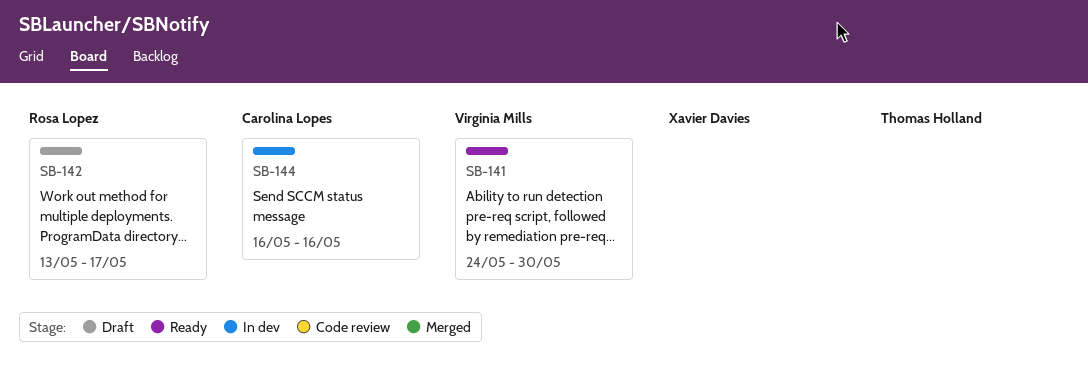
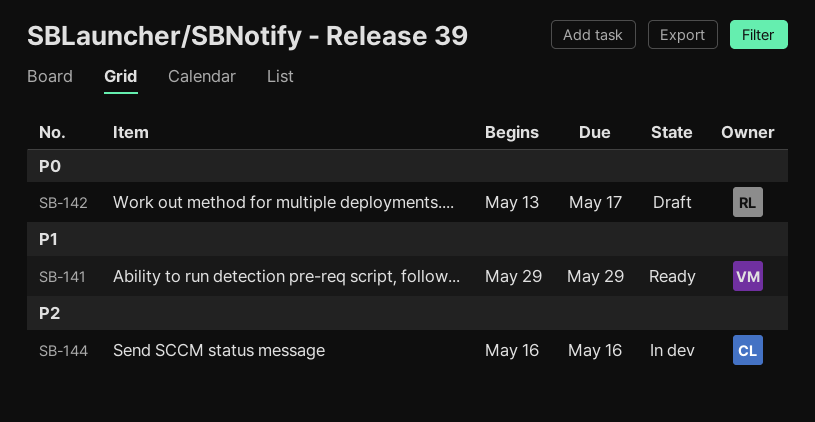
SB-141, start: May 24 -> May 29
SB-141, due: May 30 -> May 29

